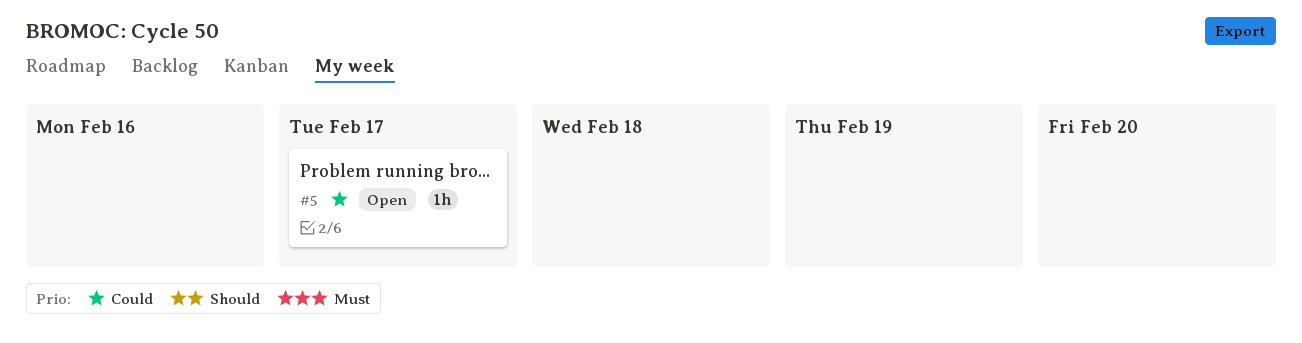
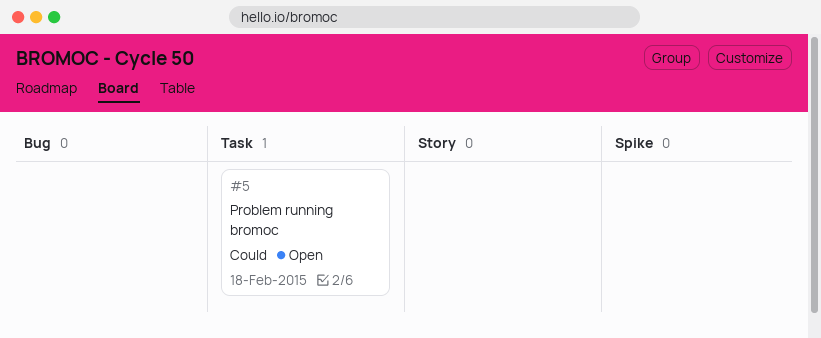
#5, due: Feb 17 -> Feb 18

